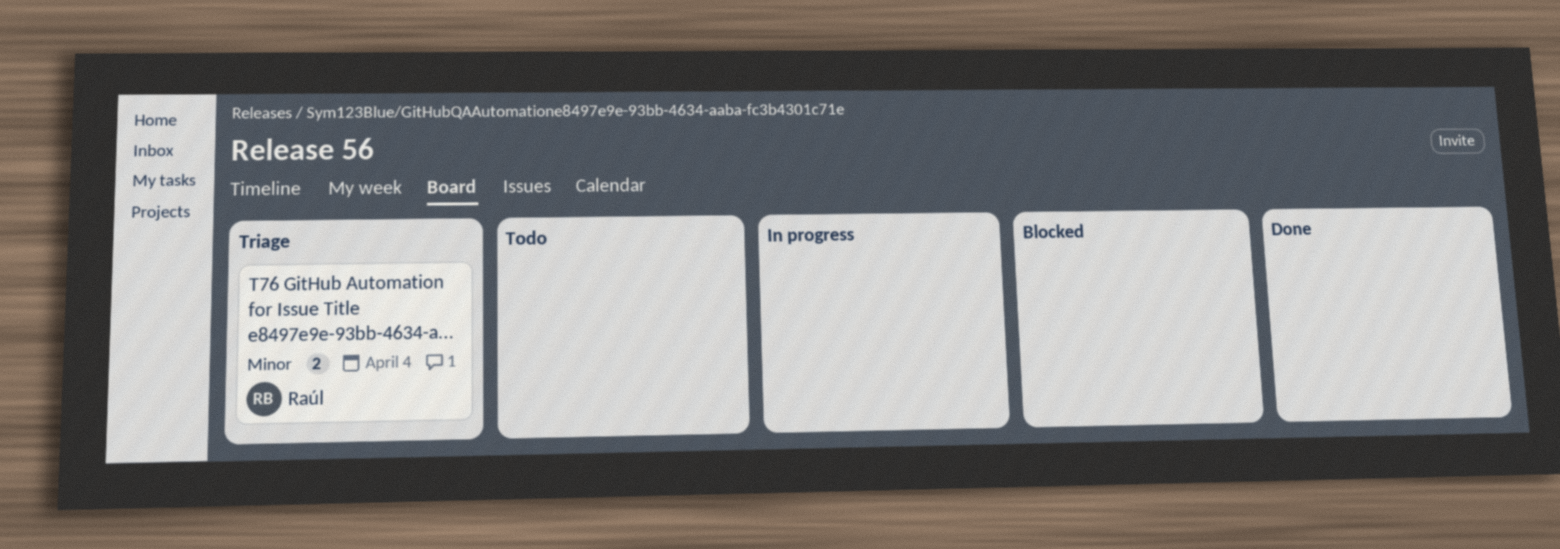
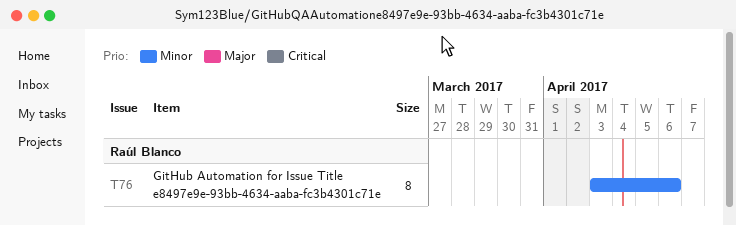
T76, estimate: 2 -> 8
T76, due: Apr 4 -> Apr 6

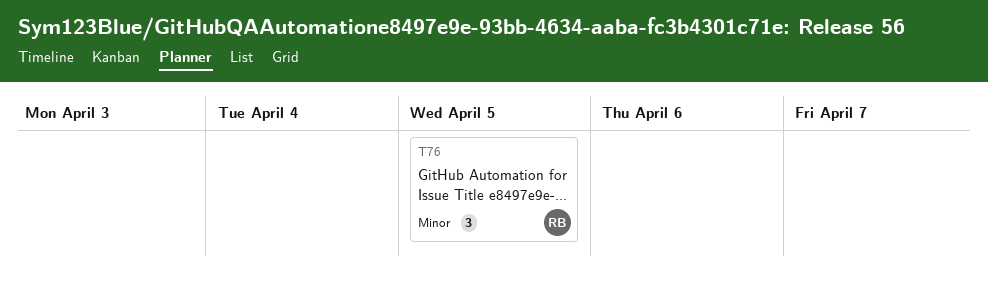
T76, estimate: 8 -> 3
T76, due: Apr 6 -> Apr 5

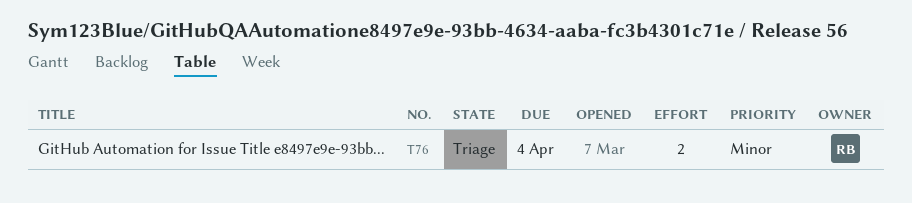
T76, estimate: 3 -> 2
T76, due: Apr 5 -> Apr 4

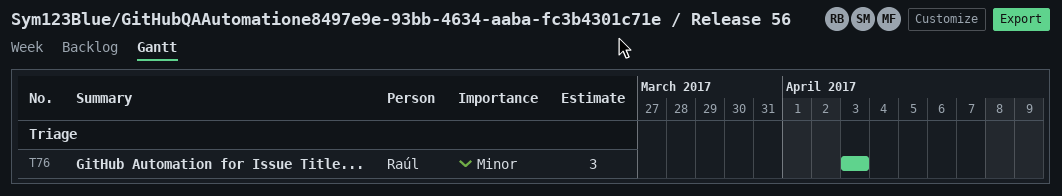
T76, estimate: 2 -> 3
T76, due: Apr 4 -> Apr 3

